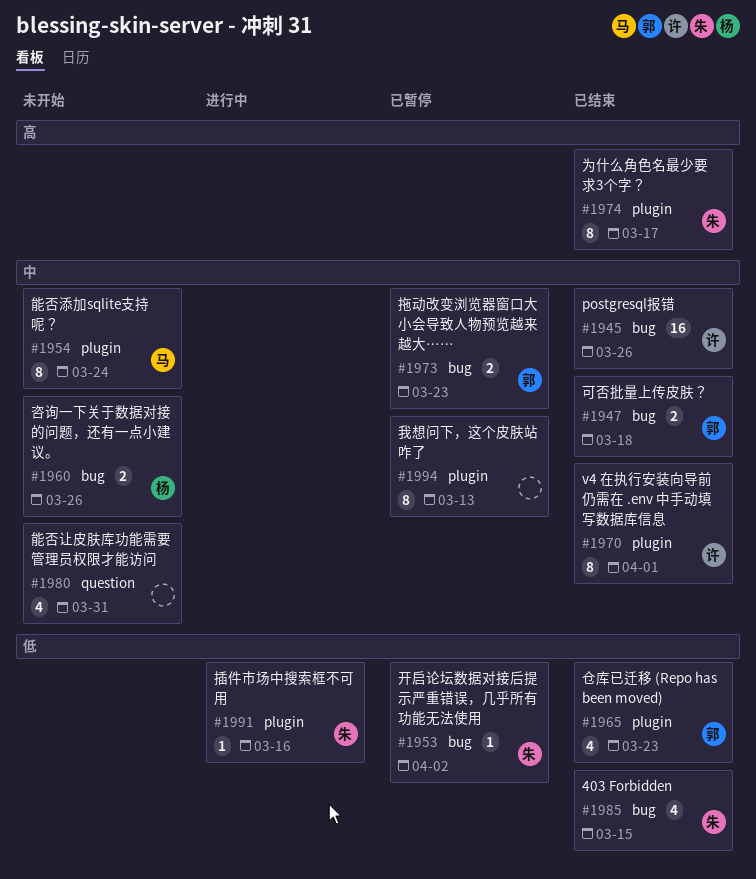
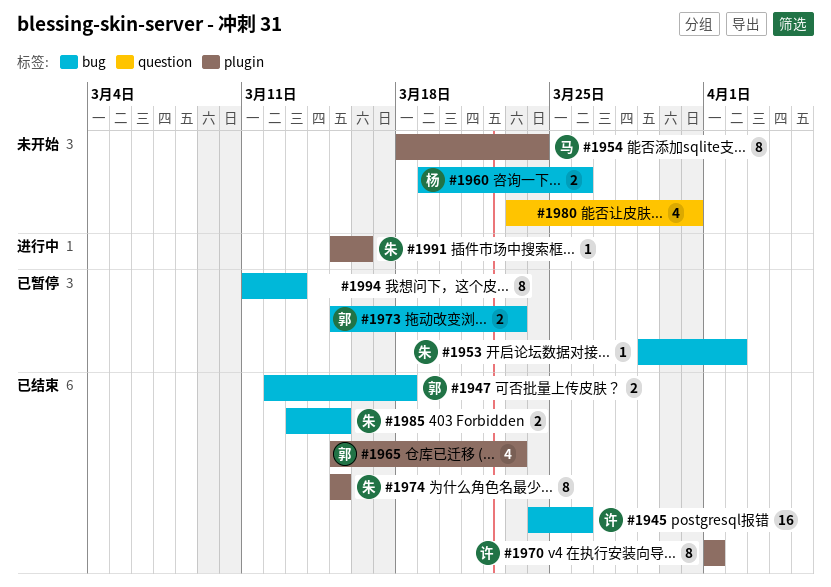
#1974, due: Mar 17 -> Mar 15
#1985, estimate: 4 -> 2
#1994, label: plugin -> bug

